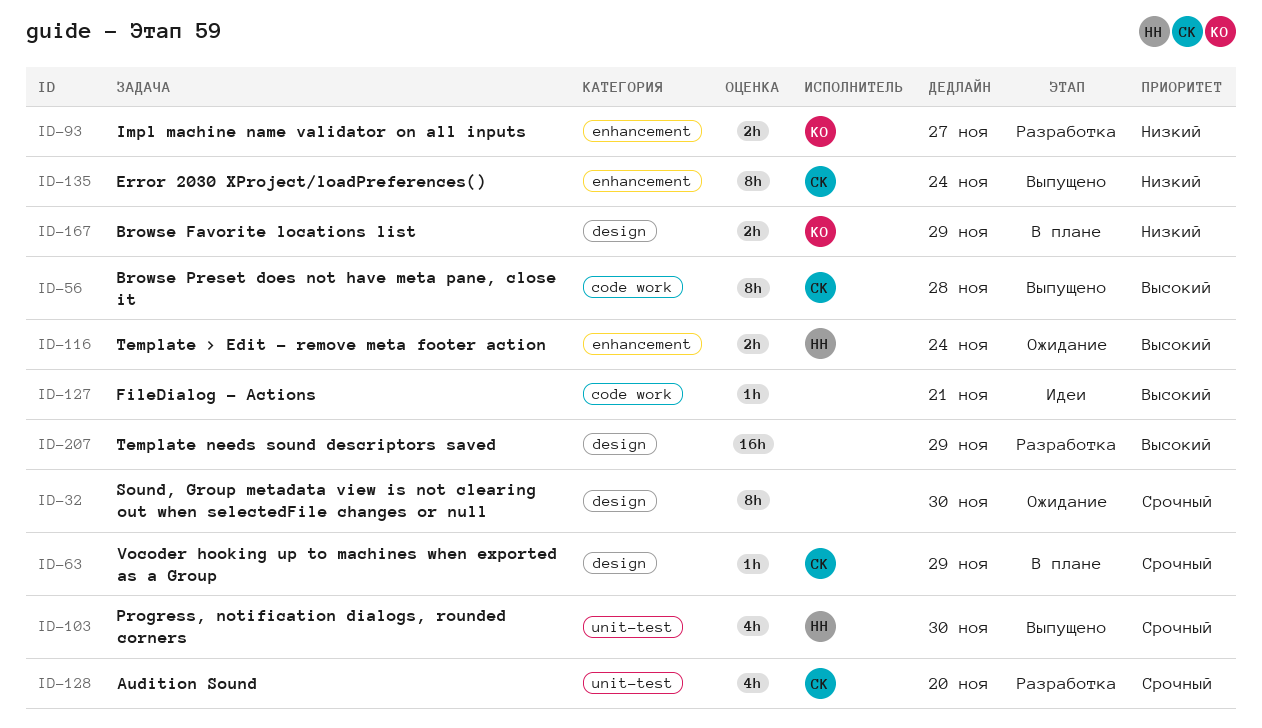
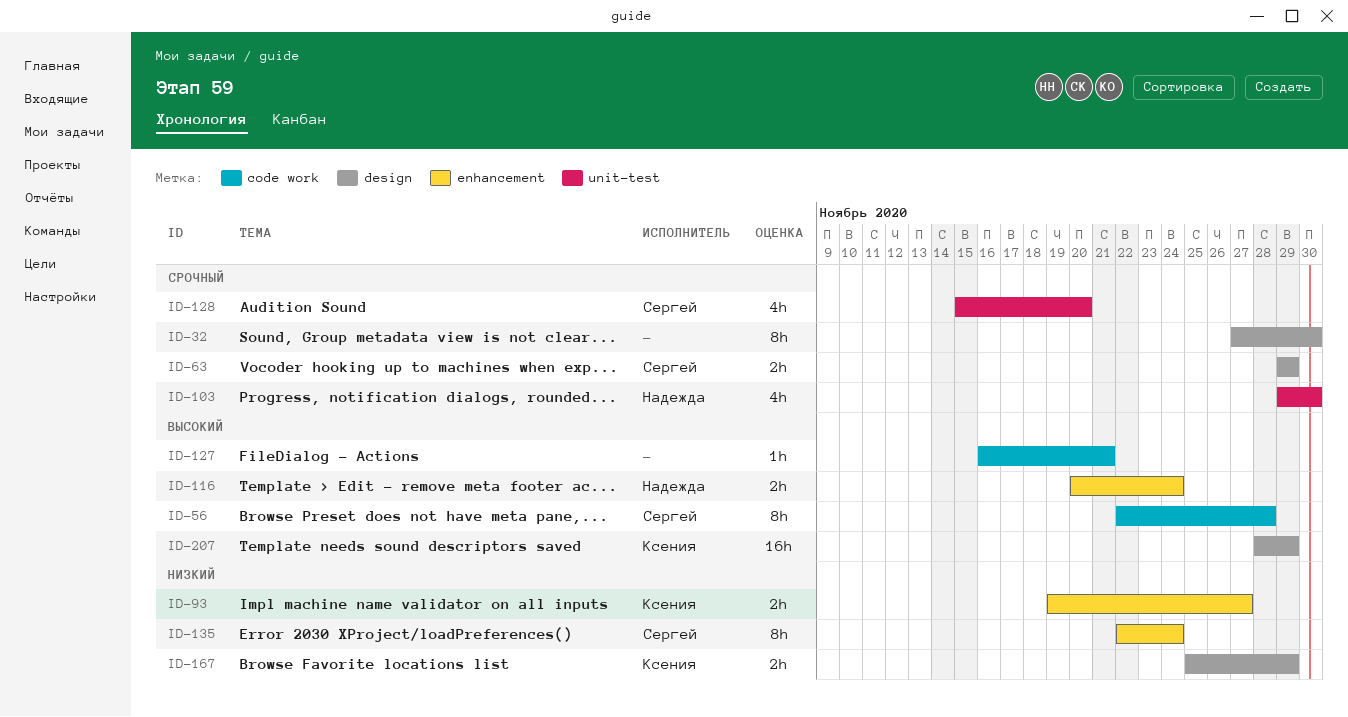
ID-63, estimate: 1h -> 2h
ID-207, owner: none -> Ксения

